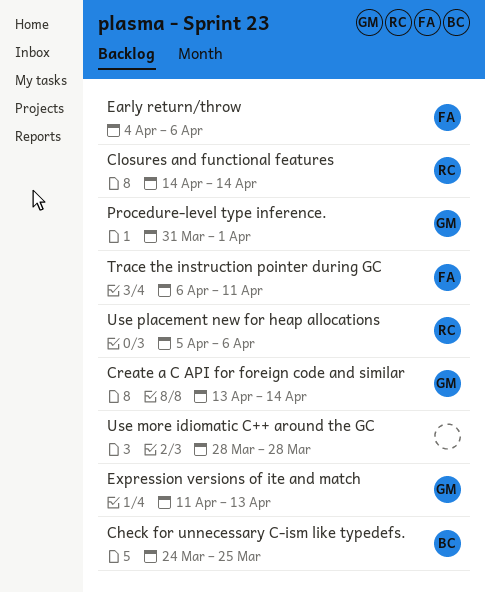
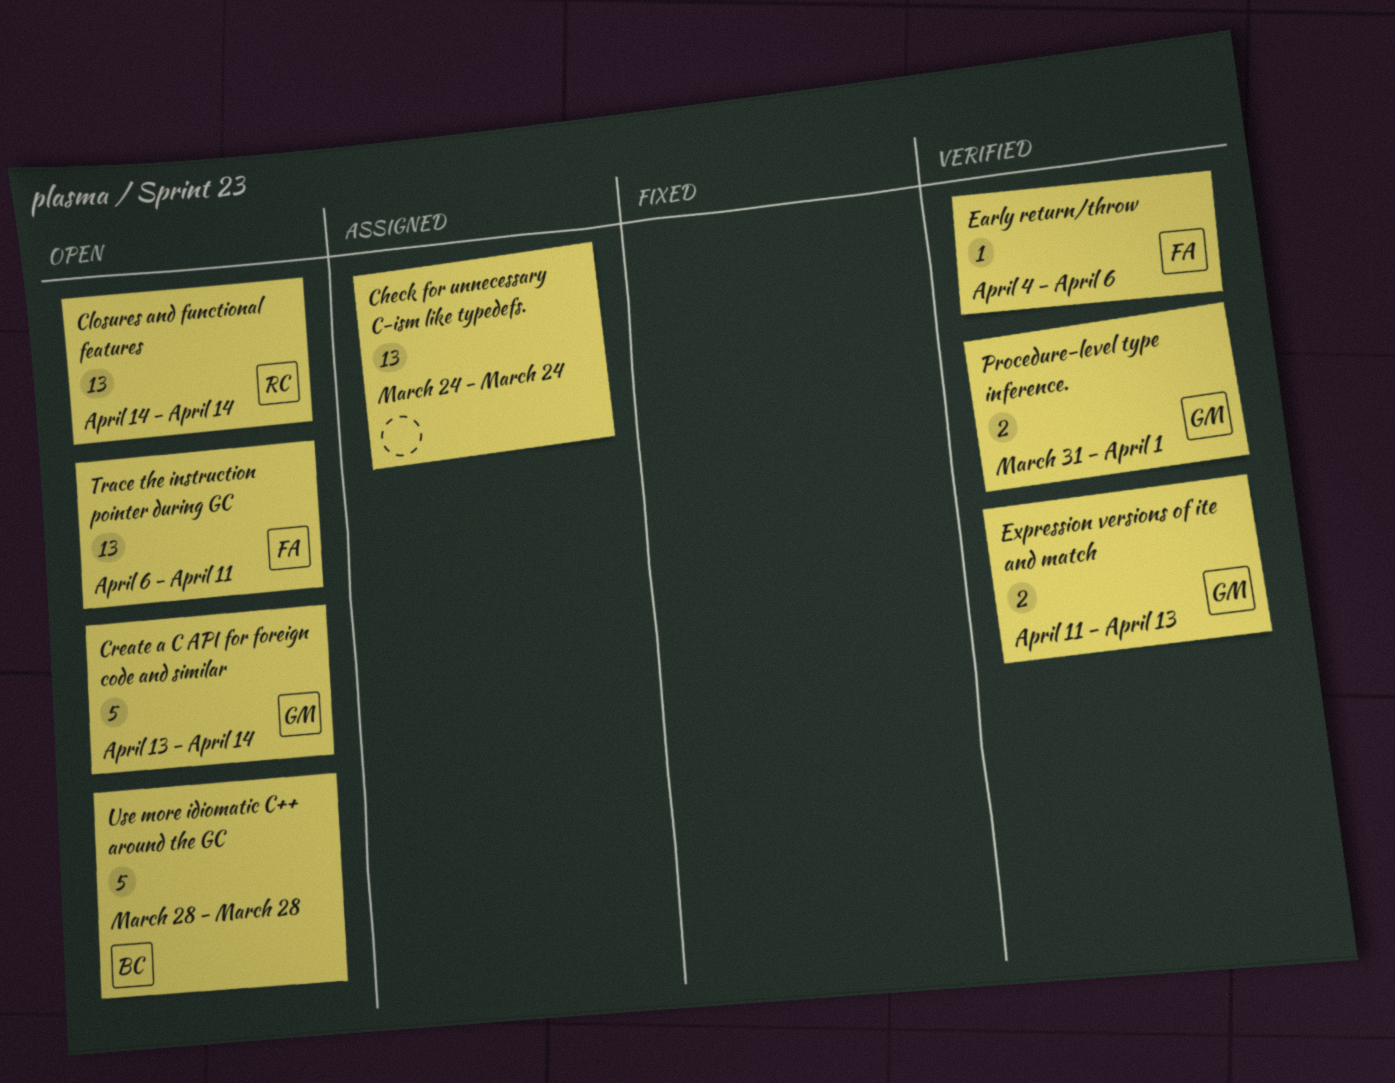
Check for unnecessary C-ism like typedefs., owner: BC -> none
Check for unnecessary C-ism like typedefs., due: Mar 25 -> Mar 24
Use more idiomatic C++ around the GC, owner: none -> BC
Use placement new for heap allocations: present -> none

